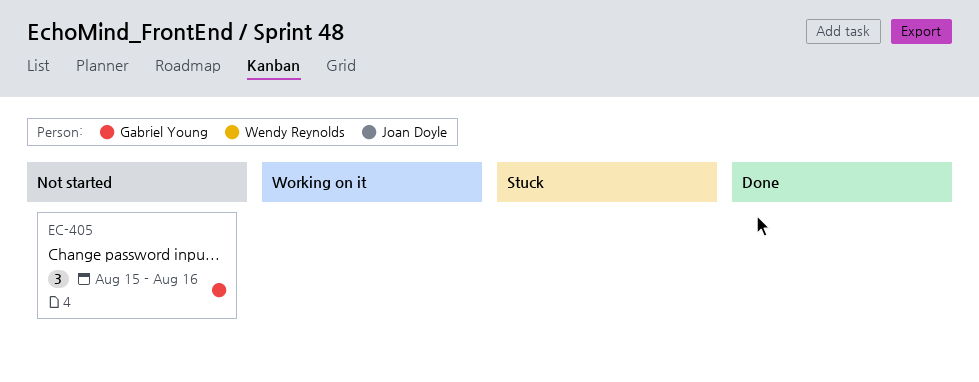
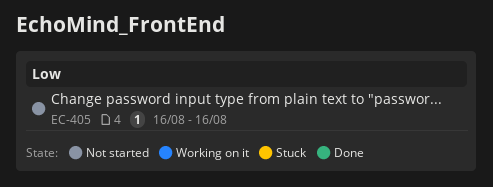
EC-405, estimate: 3 -> 1
EC-405, start: Aug 15 -> Aug 16

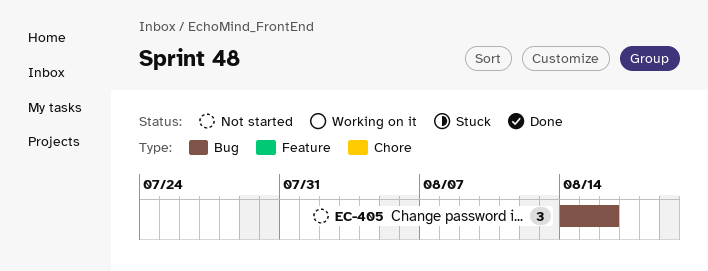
EC-405, estimate: 1 -> 3
EC-405, start: Aug 16 -> Aug 14

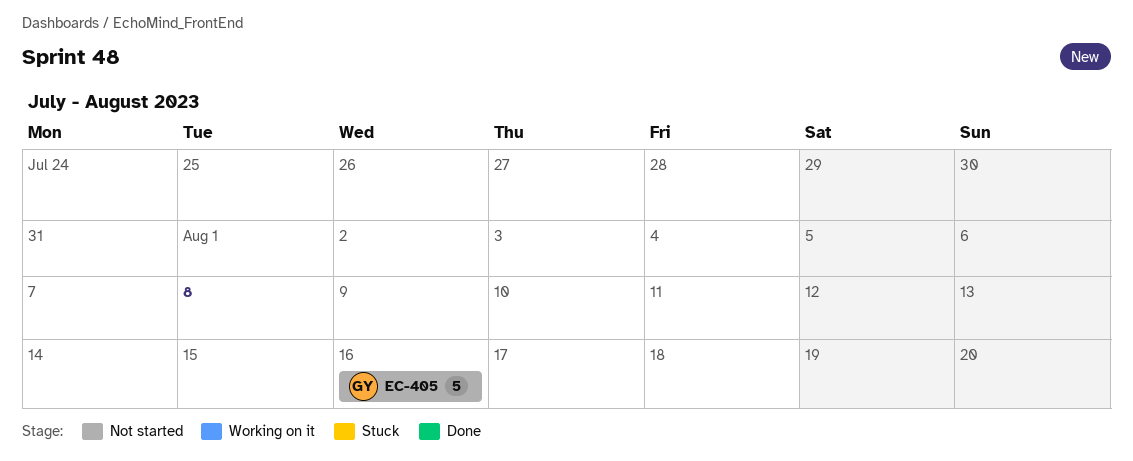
EC-405, estimate: 3 -> 5
EC-405, start: Aug 14 -> Aug 16

